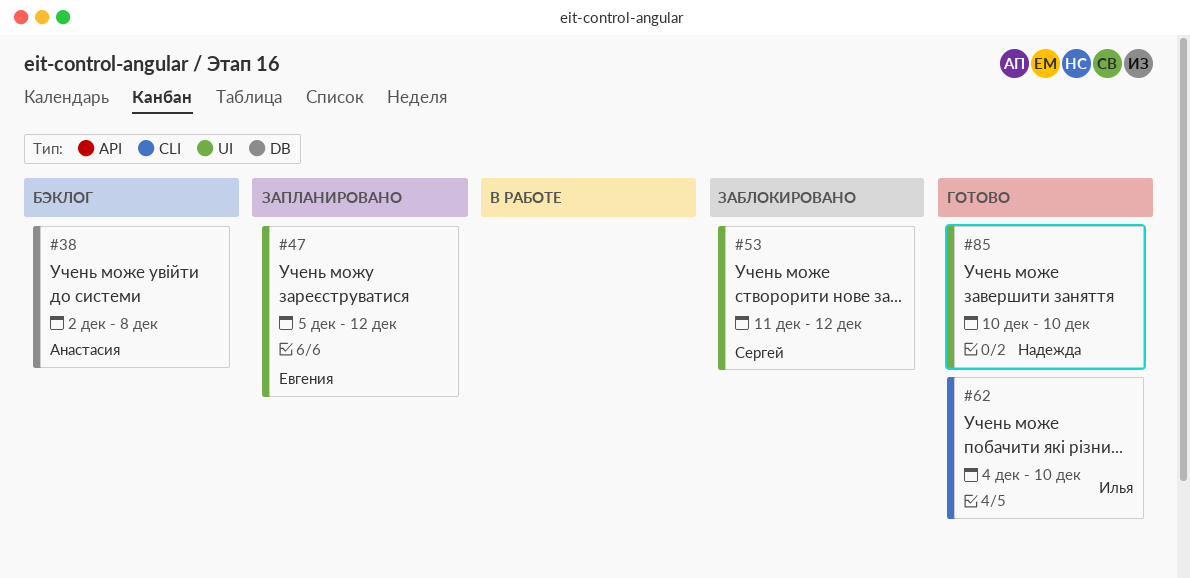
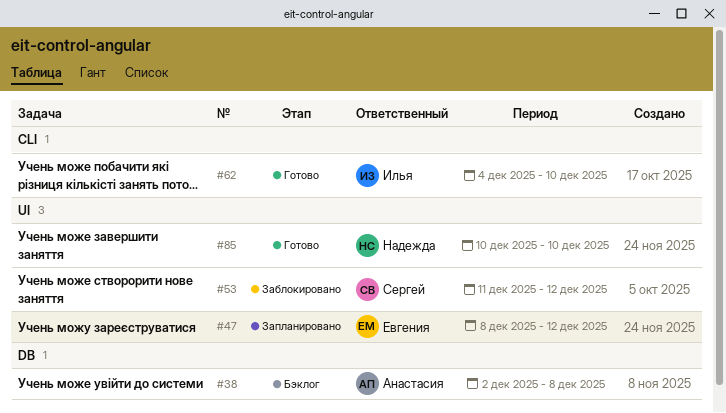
#47, start: Dec 5 -> Dec 8

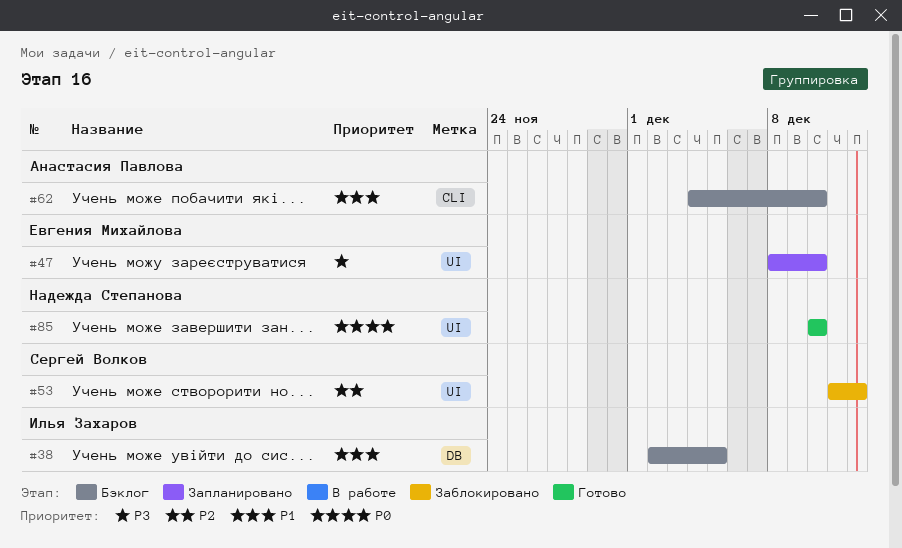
#38, owner: Анастасия Павлова -> Илья Захаров
#38, due: Dec 8 -> Dec 5
#47, due: Dec 12 -> Dec 10
#62, status: Готово -> Бэклог
#62, owner: Илья Захаров -> Анастасия Павлова

